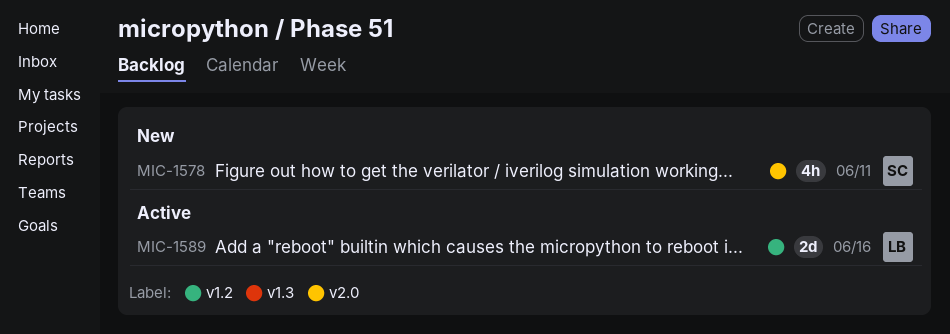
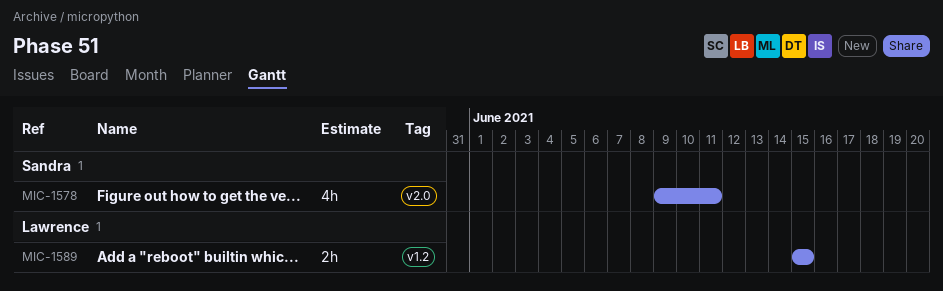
MIC-1589, estimate: 2d -> 2h
MIC-1589, due: Jun 16 -> Jun 15

